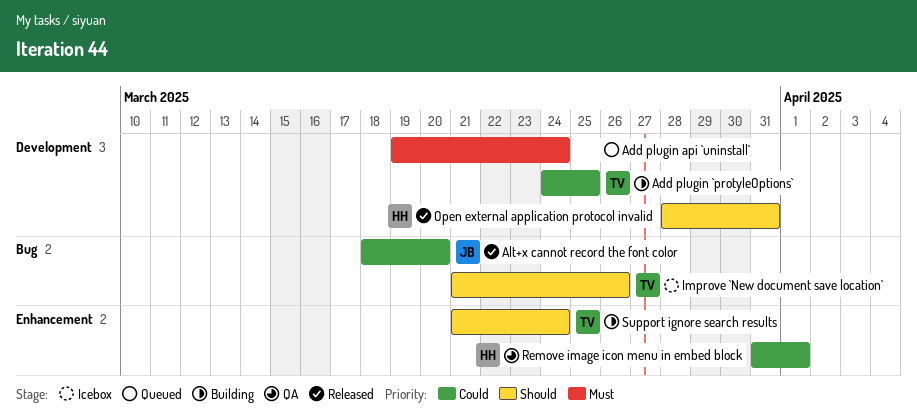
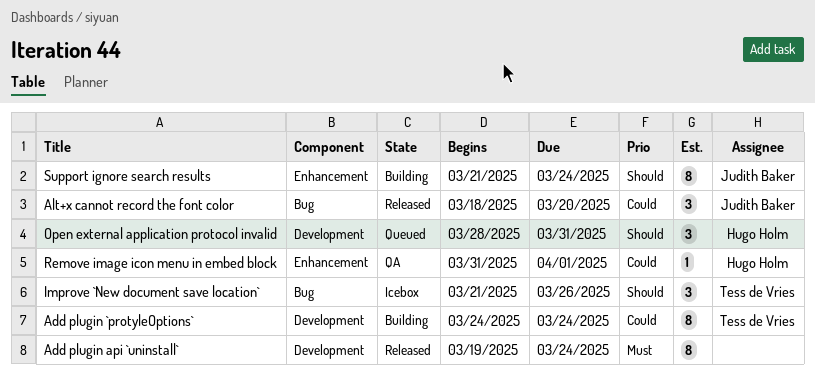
Add plugin `protyleOptions`, due: Mar 25 -> Mar 24
Add plugin api `uninstall`, status: Queued -> Released
Open external application protocol invalid, status: Released -> Queued
Support ignore search results, owner: Tess de Vries -> Judith Baker

